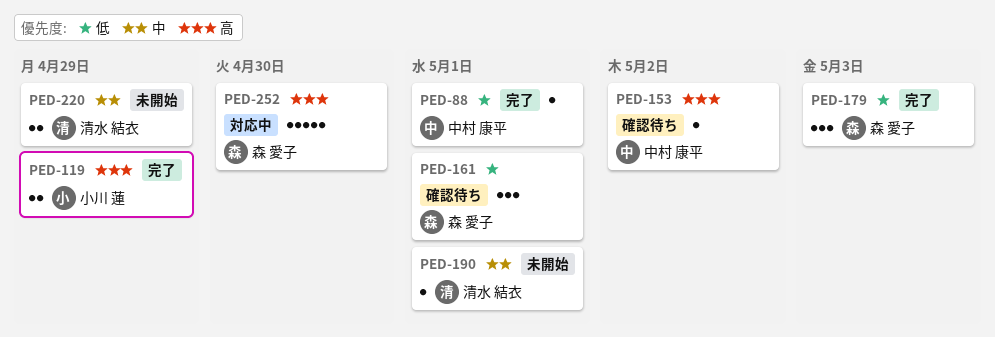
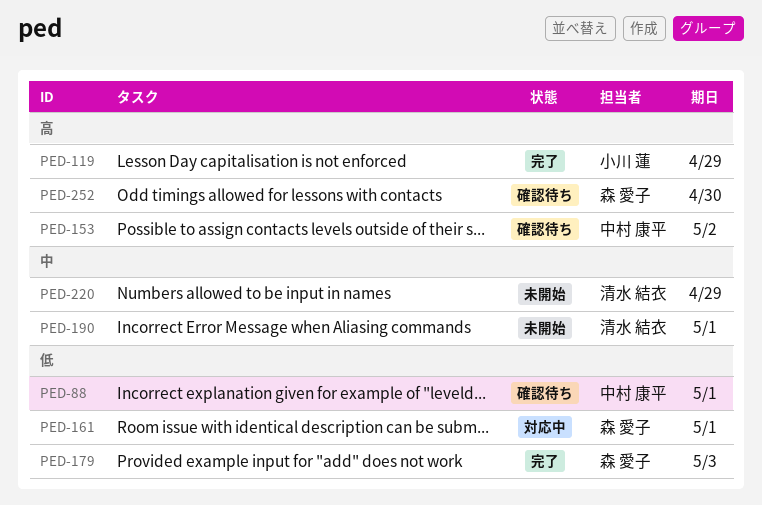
PED-88, status: 完了 -> 確認待ち
PED-161, status: 確認待ち -> 対応中
PED-252, status: 対応中 -> 確認待ち

